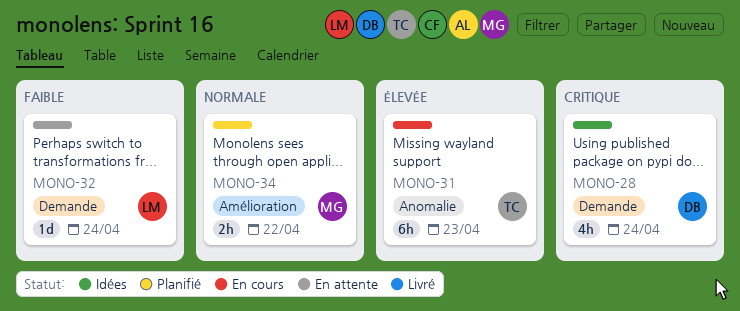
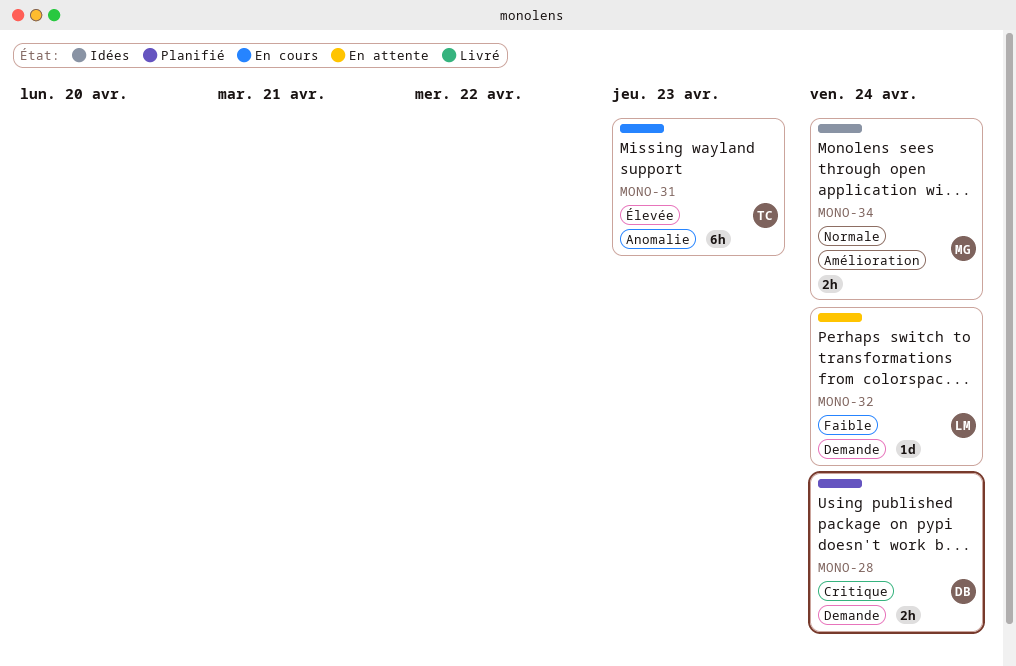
MONO-28, status: Idées -> Planifié
MONO-28, estimate: 4h -> 2h
MONO-34, status: Planifié -> Idées
MONO-34, due: Apr 22 -> Apr 24

